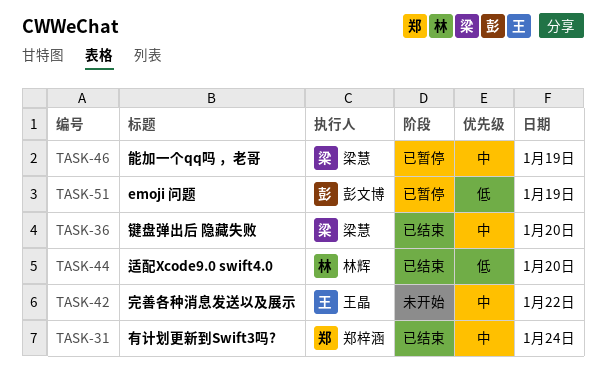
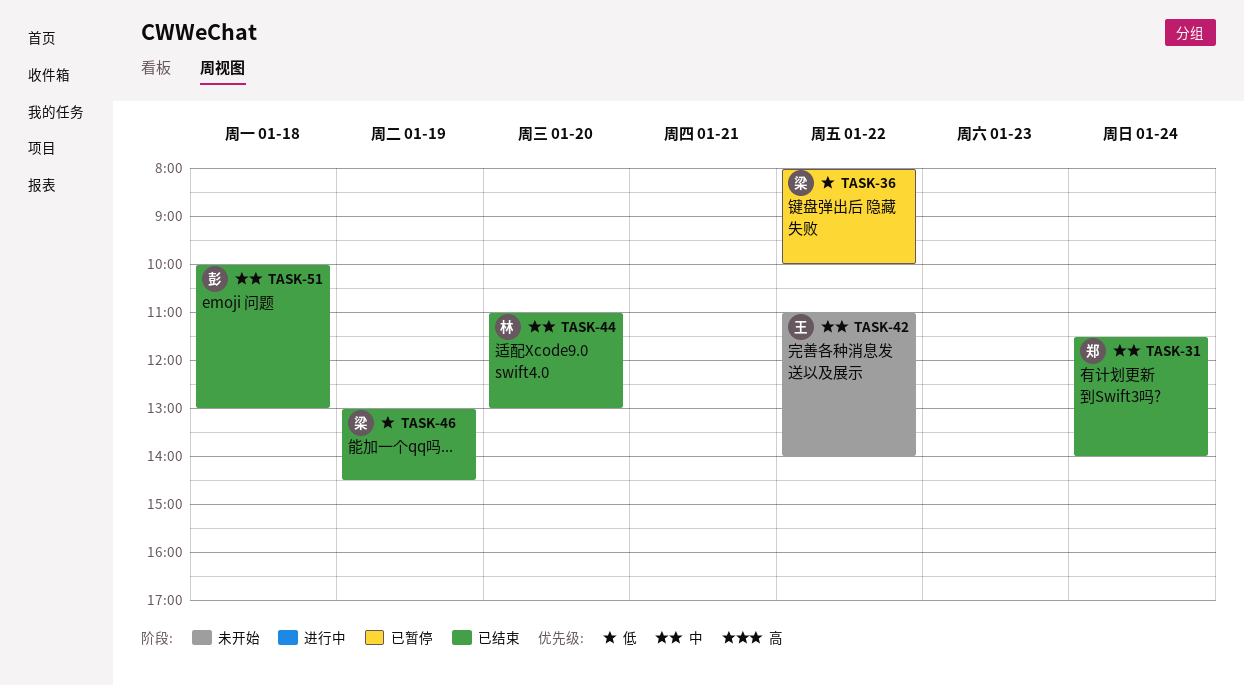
TASK-36, status: 已结束 -> 已暂停
TASK-36, priority: 中 -> 低
TASK-36, day: Jan 20 -> Jan 22
TASK-44, priority: 低 -> 中
TASK-46, status: 已暂停 -> 已结束
TASK-46, priority: 中 -> 低
TASK-51, status: 已暂停 -> 已结束
TASK-51, priority: 低 -> 中
TASK-51, day: Jan 19 -> Jan 18

